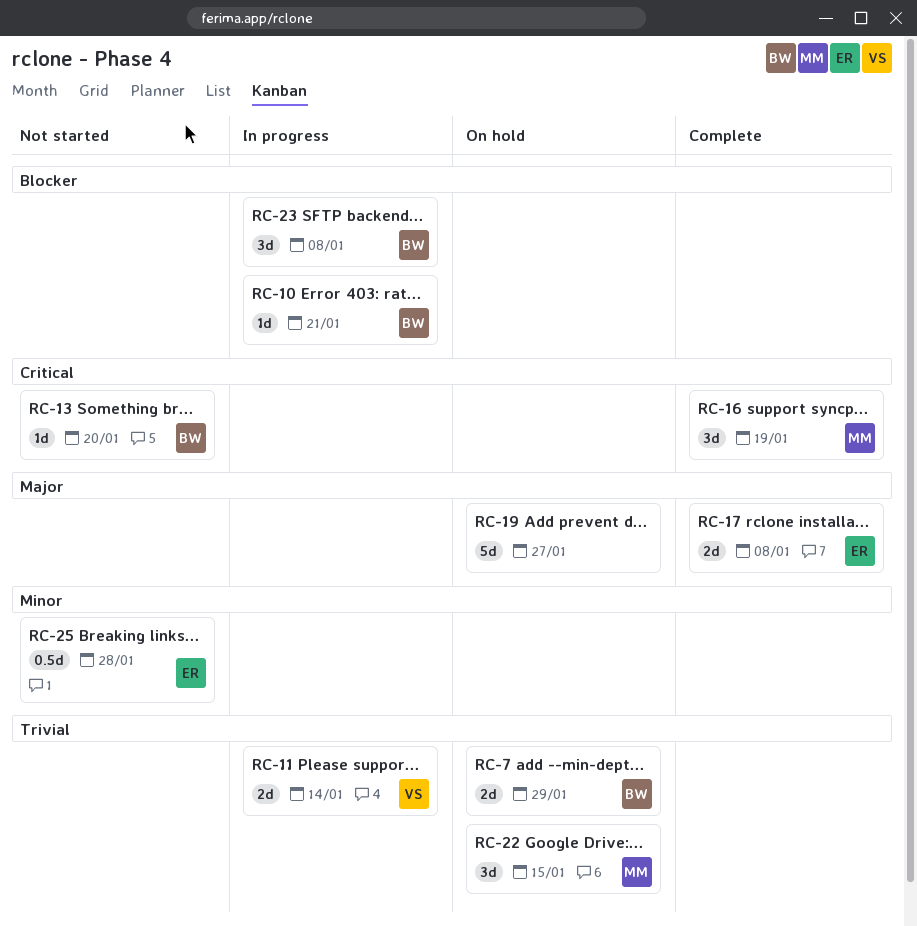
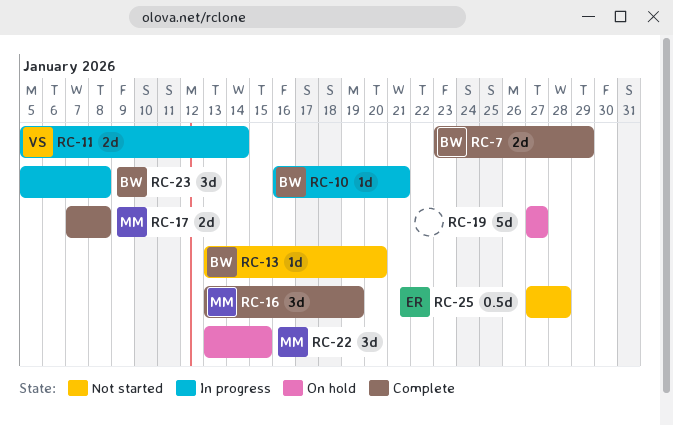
RC-7, status: On hold -> Complete
RC-17, owner: ER -> MM

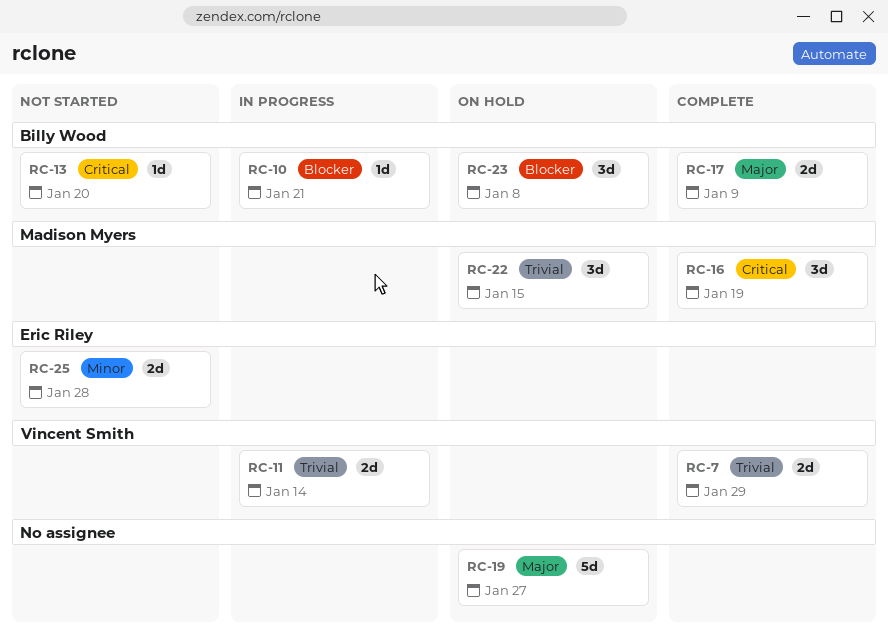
RC-7, owner: Billy Wood -> Vincent Smith
RC-17, owner: Madison Myers -> Billy Wood
RC-17, due: Jan 8 -> Jan 9
RC-23, status: In progress -> On hold
RC-25, estimate: 0.5d -> 2d

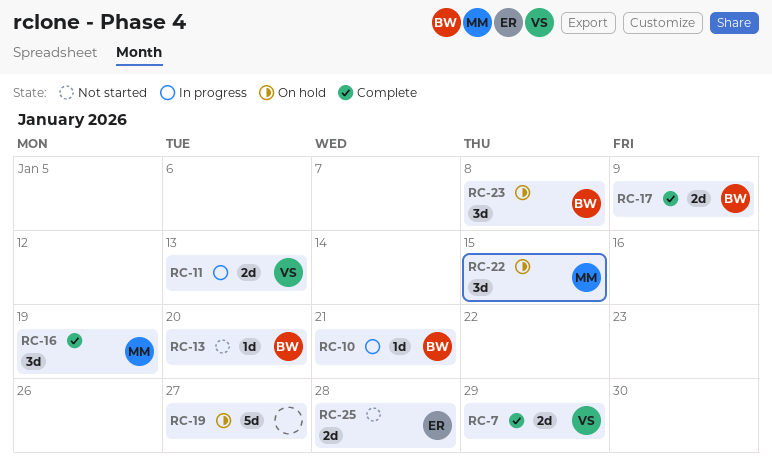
RC-11, due: Jan 14 -> Jan 13

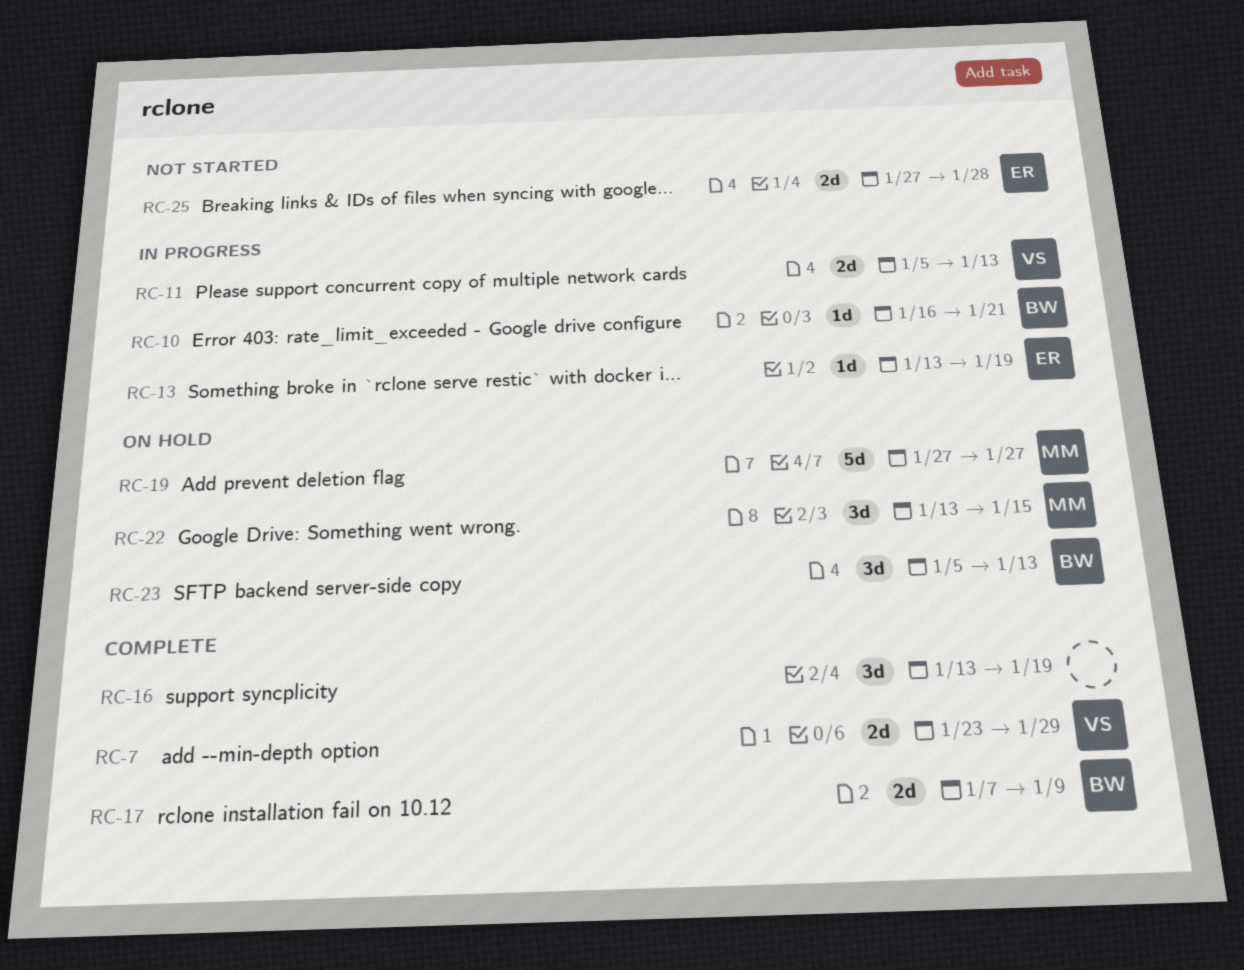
RC-13, status: Not started -> In progress
RC-13, owner: BW -> ER
RC-13, due: Jan 20 -> Jan 19
RC-16, owner: MM -> none
RC-19, owner: none -> MM
RC-23, due: Jan 8 -> Jan 13

